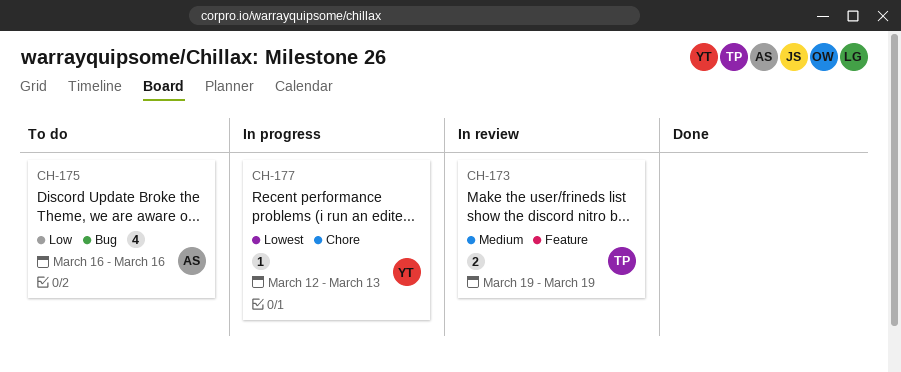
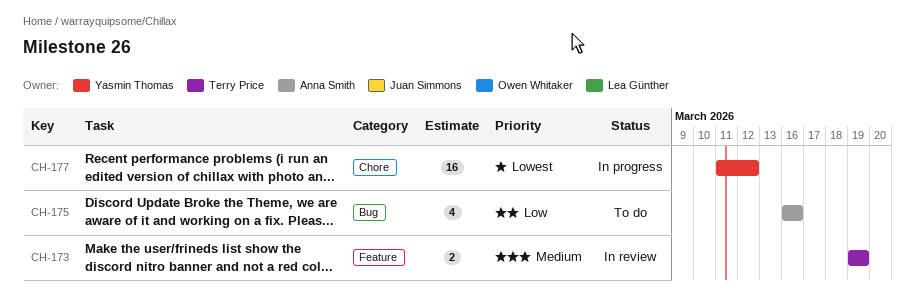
CH-177, estimate: 1 -> 16
CH-177, start: Mar 12 -> Mar 11
CH-177, due: Mar 13 -> Mar 12

